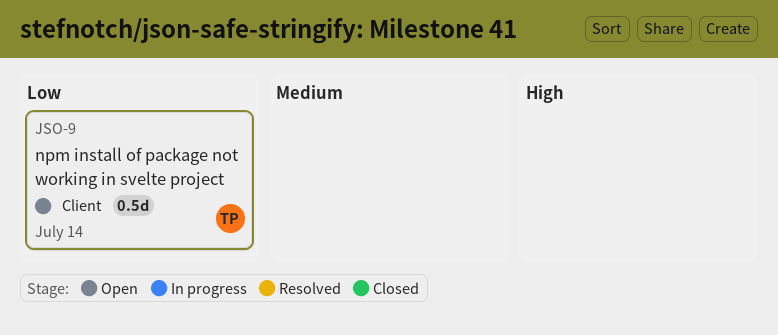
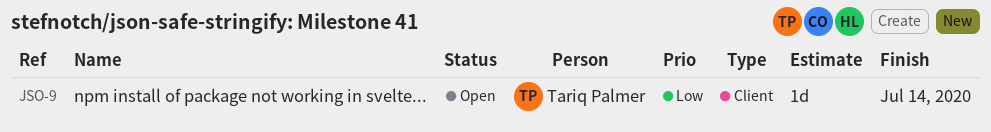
JSO-9, estimate: 0.5d -> 1d

